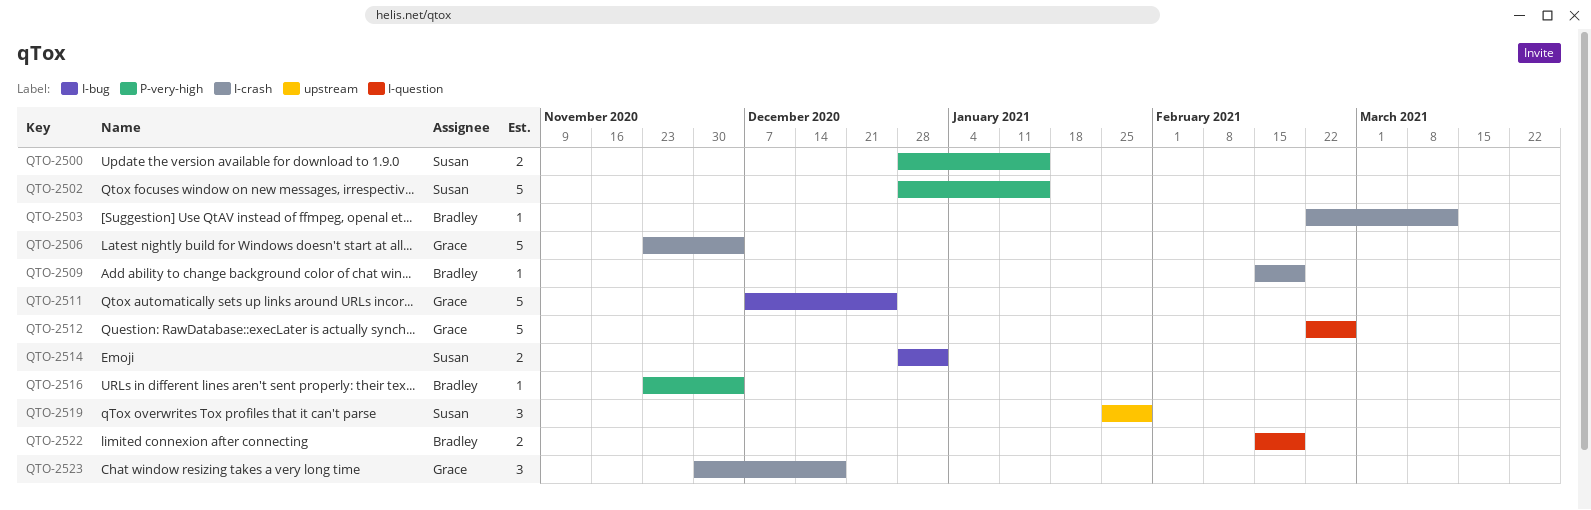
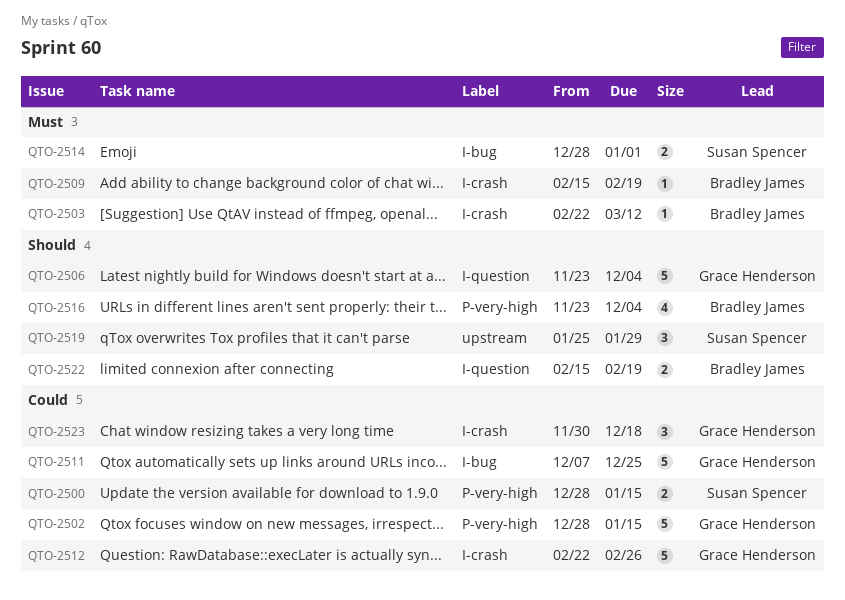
QTO-2502, owner: Susan Spencer -> Grace Henderson
QTO-2506, label: I-crash -> I-question
QTO-2512, label: I-question -> I-crash
QTO-2516, estimate: 1 -> 4

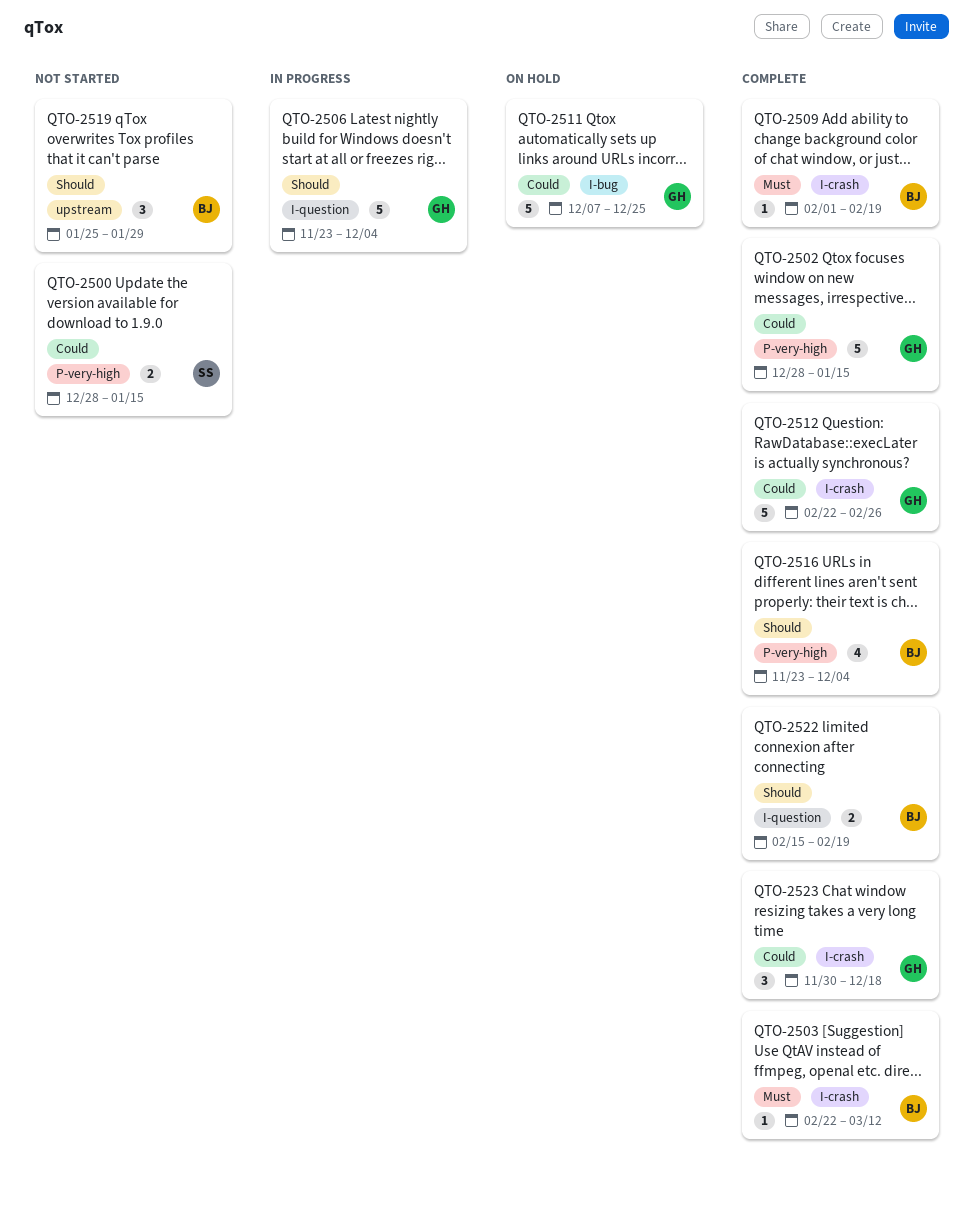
QTO-2509, start: Feb 15 -> Feb 1
QTO-2514: present -> none
QTO-2519, owner: Susan Spencer -> Bradley James

